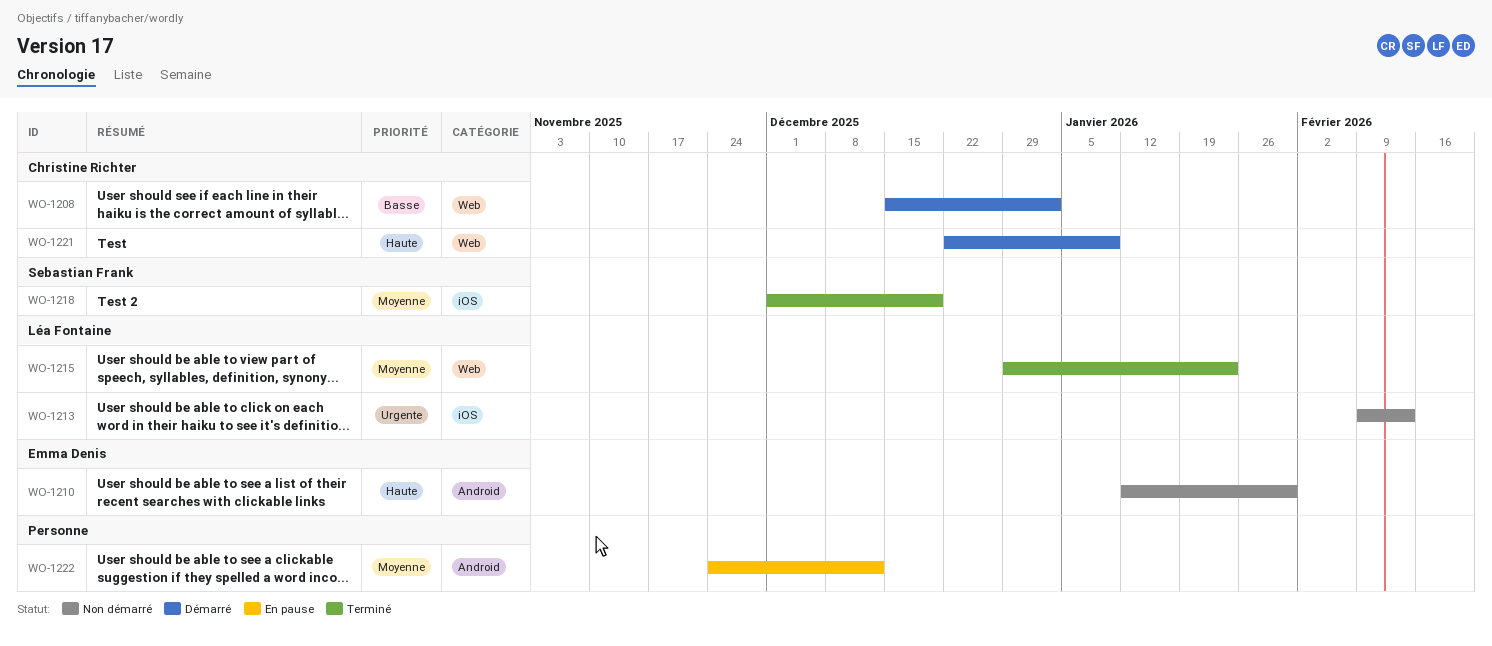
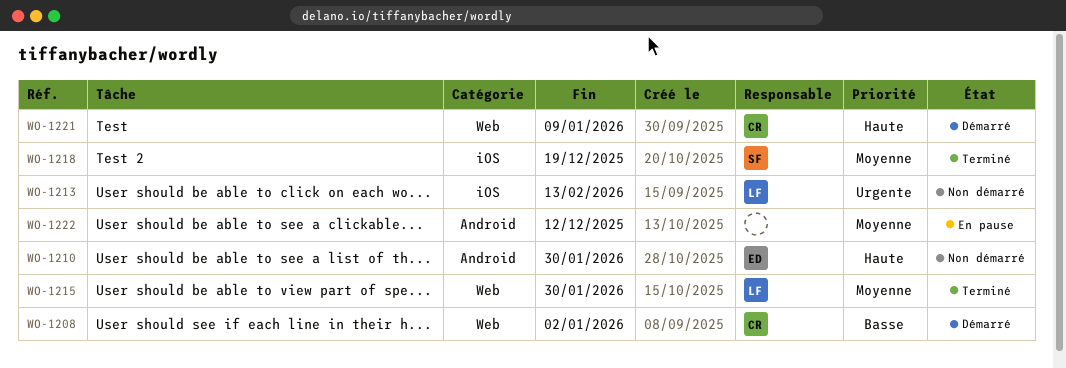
WO-1215, due: Jan 23 -> Jan 30

